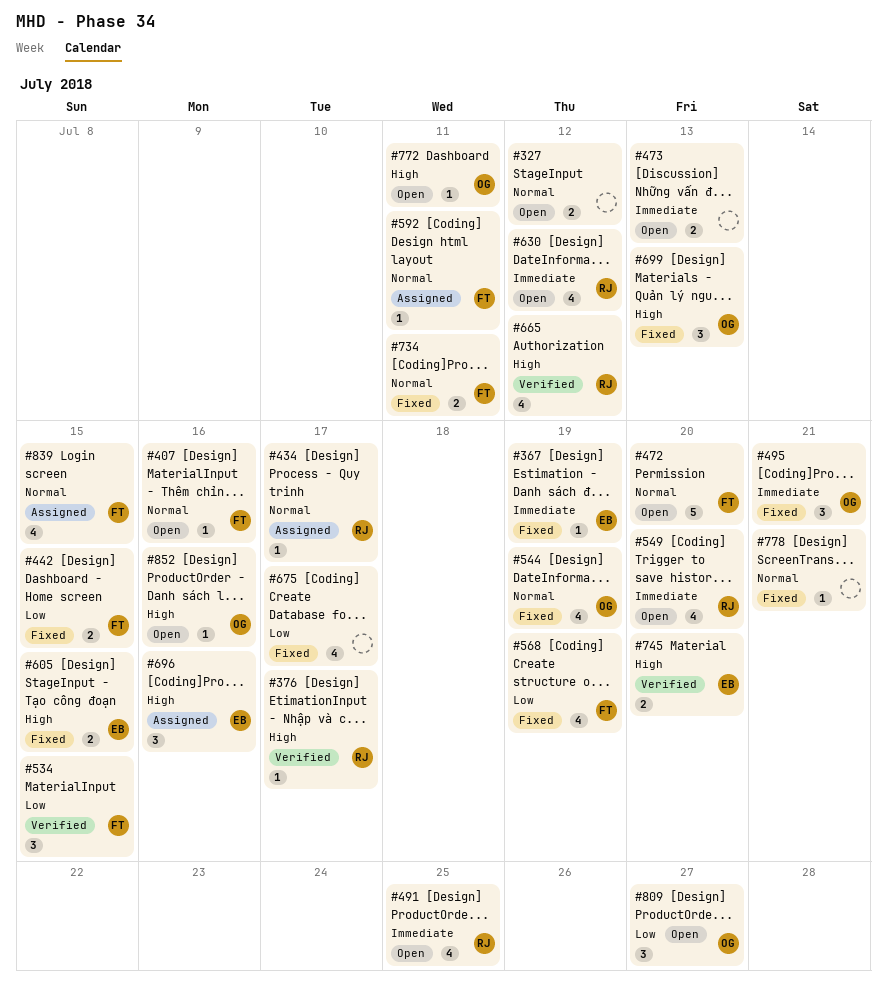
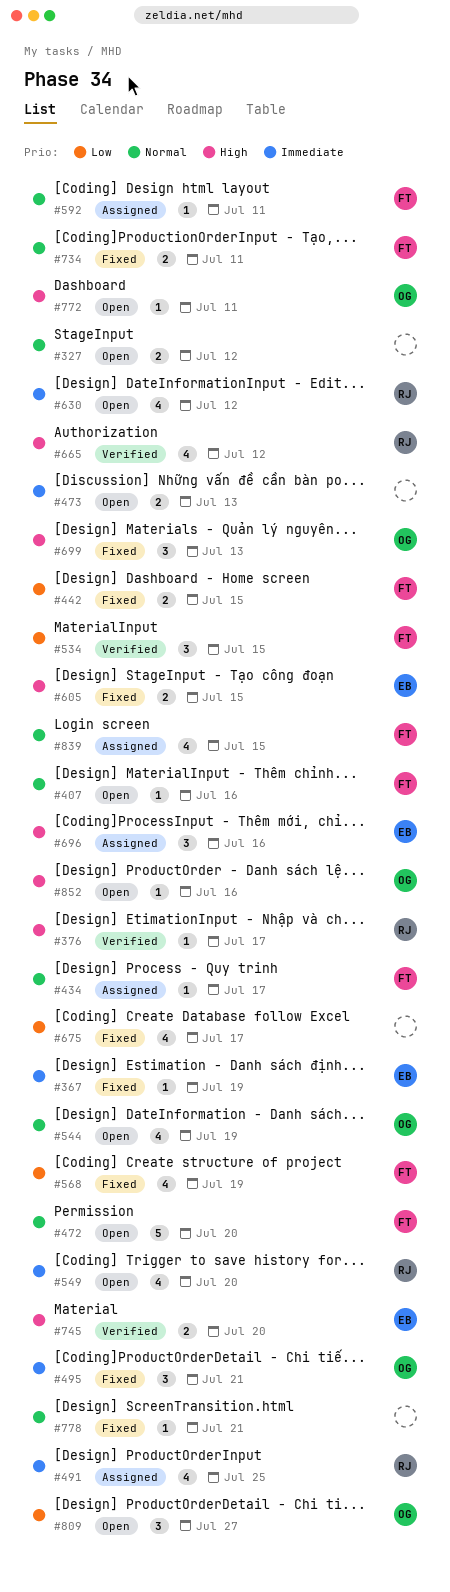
#434, owner: RJ -> FT
#491, status: Open -> Assigned
#544, status: Fixed -> Open

